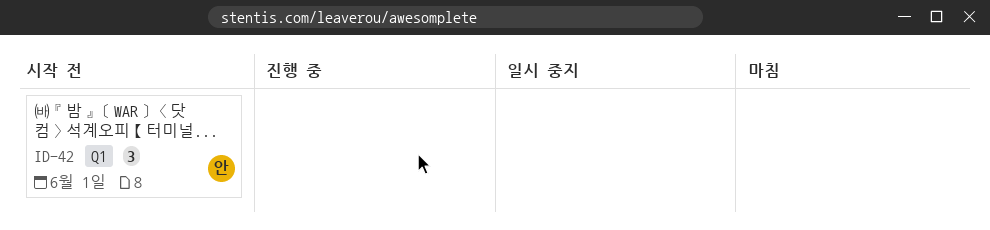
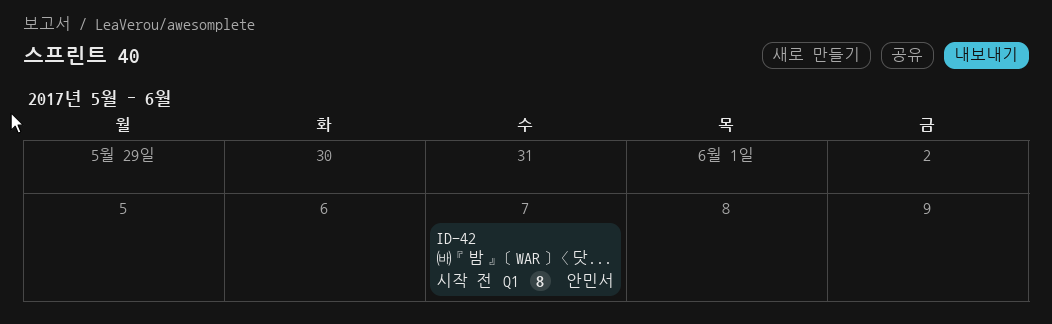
ID-42, estimate: 3 -> 8
ID-42, due: Jun 1 -> Jun 7

